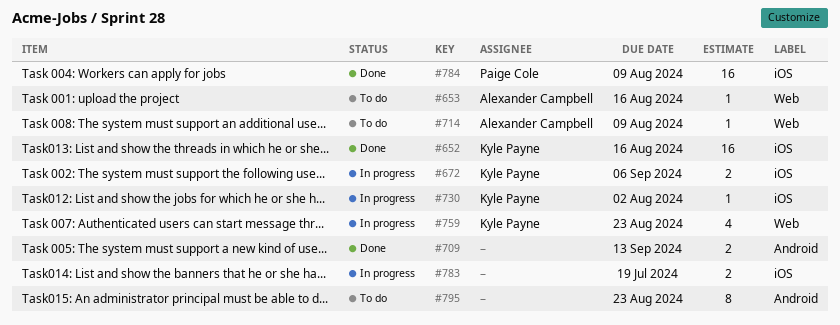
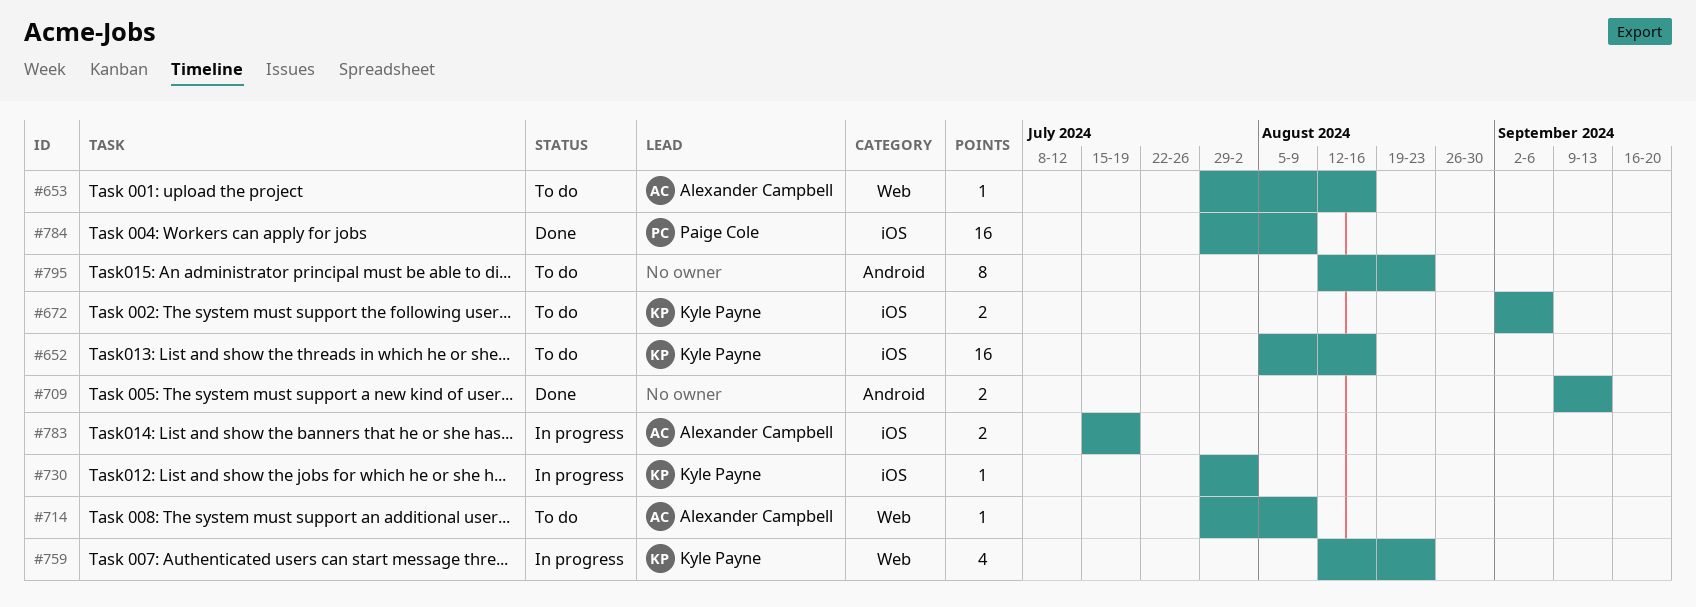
#652, status: Done -> To do
#672, status: In progress -> To do
#783, owner: none -> Alexander Campbell

